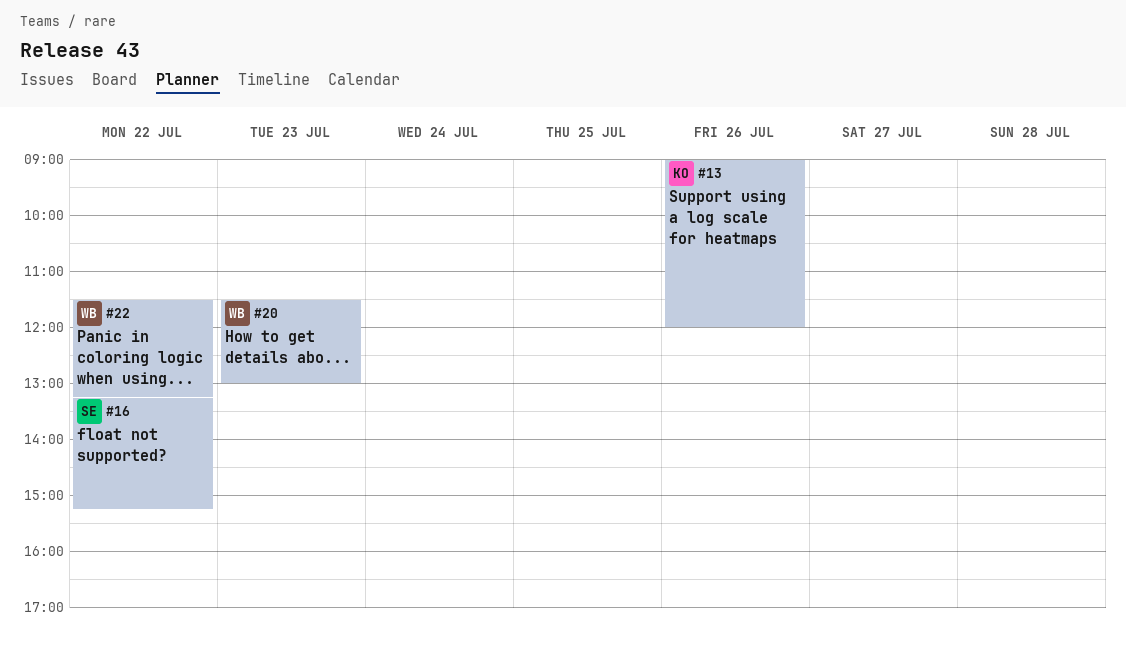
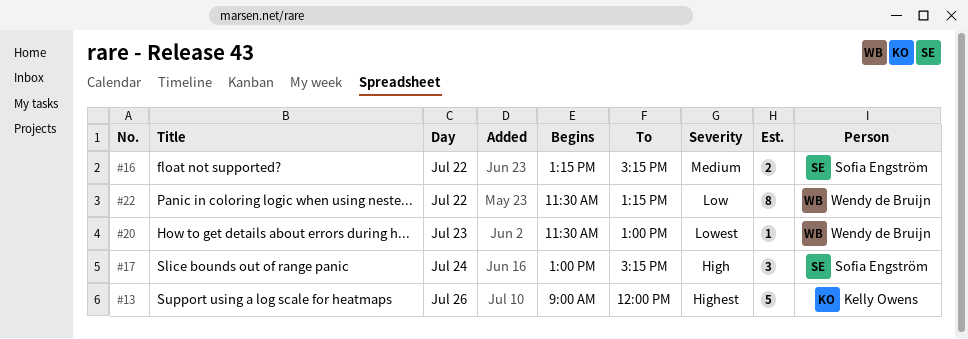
#17: none -> present

